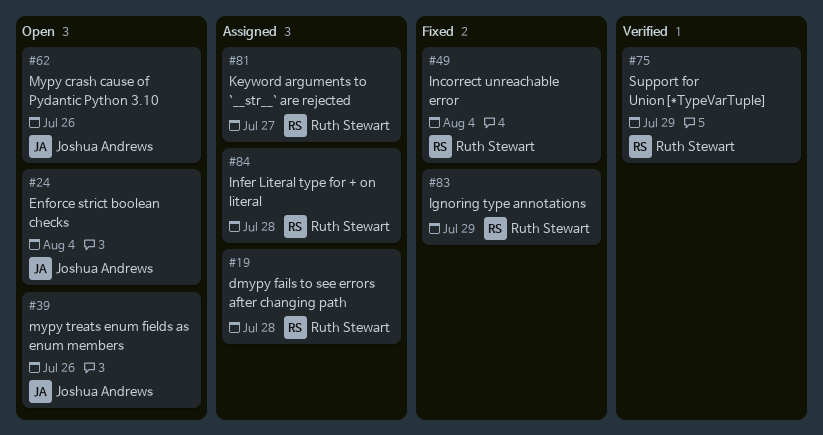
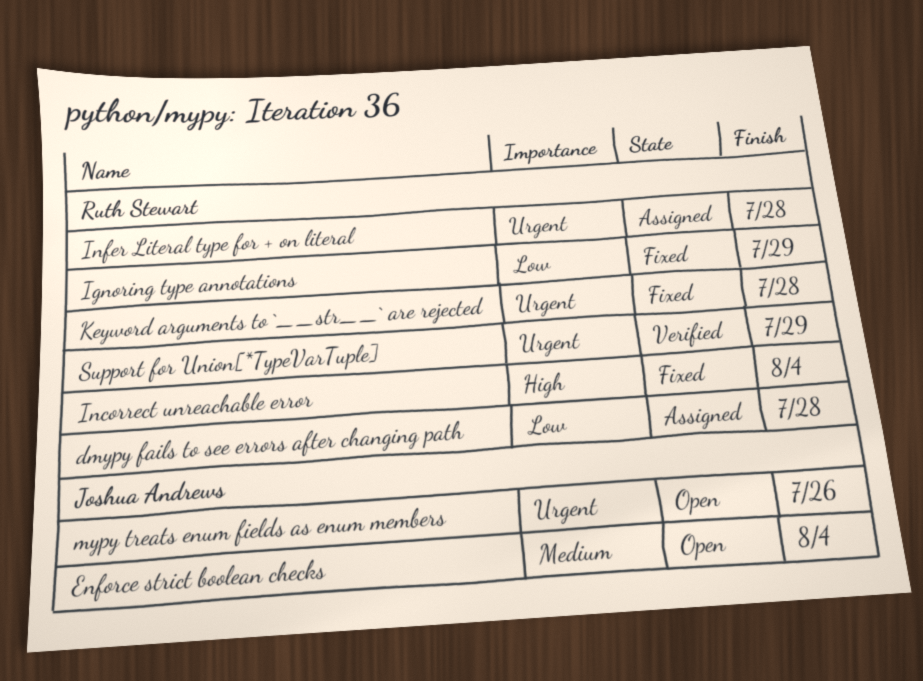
Keyword arguments to `__str__` are rejected, status: Assigned -> Fixed
Keyword arguments to `__str__` are rejected, due: Jul 27 -> Jul 28
Mypy crash cause of Pydantic Python 3.10: present -> none

